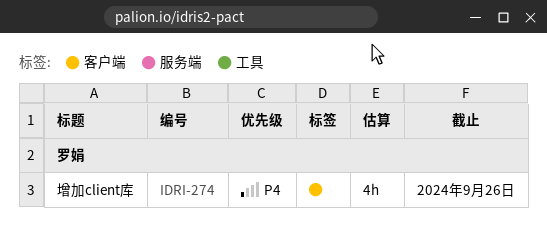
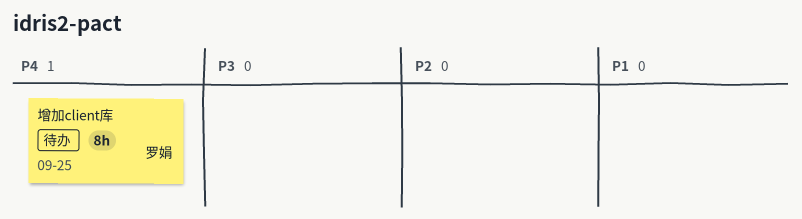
增加client库, estimate: 4h -> 8h
增加client库, due: Sep 26 -> Sep 25

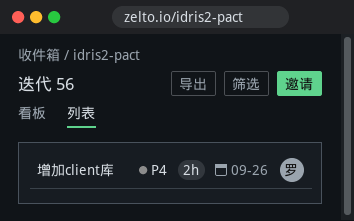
增加client库, estimate: 8h -> 2h
增加client库, due: Sep 25 -> Sep 26

